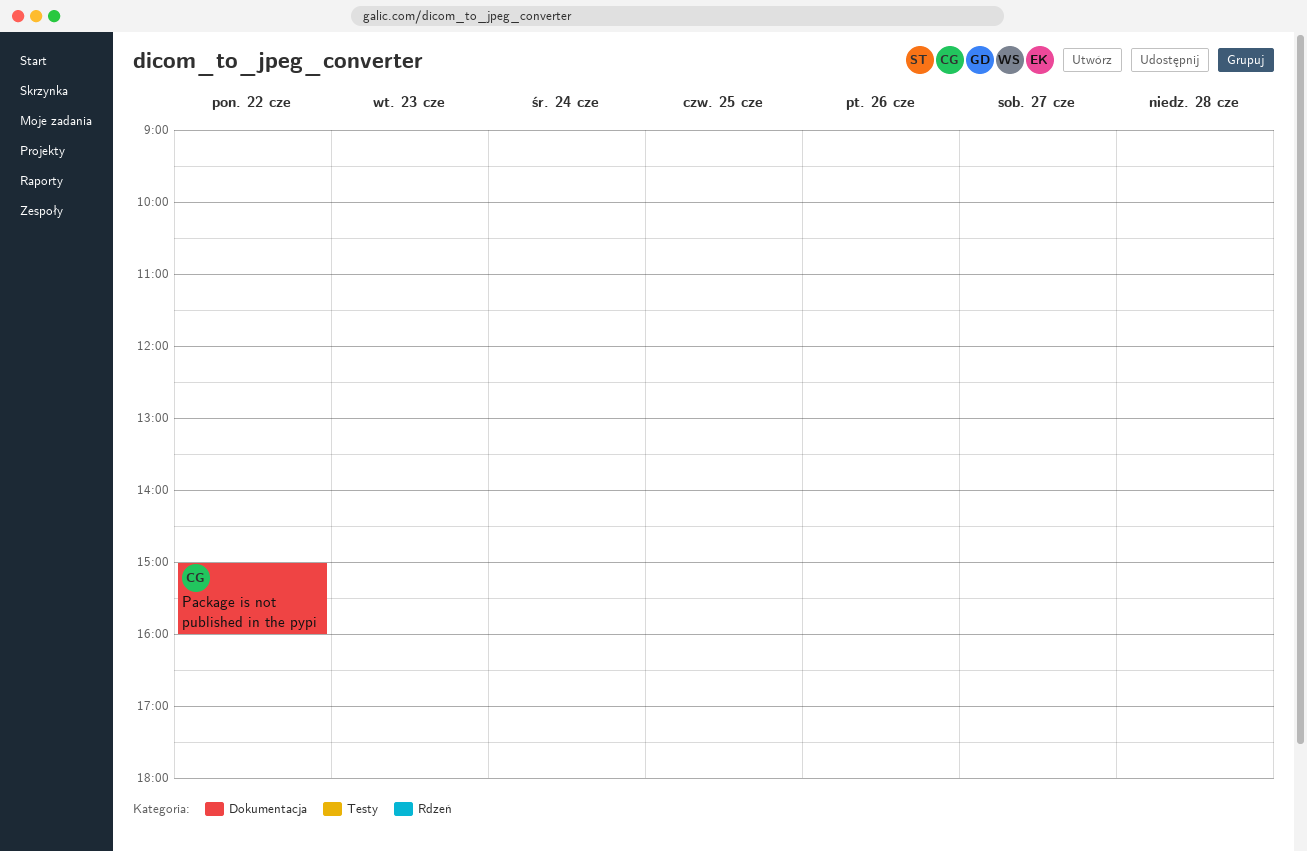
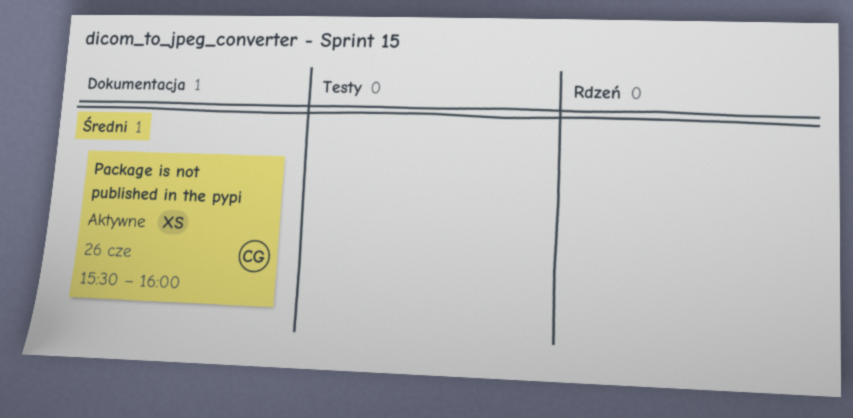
Package is not published in the pypi, day: Jun 22 -> Jun 26
Package is not published in the pypi, begins: 15:00 -> 15:30

